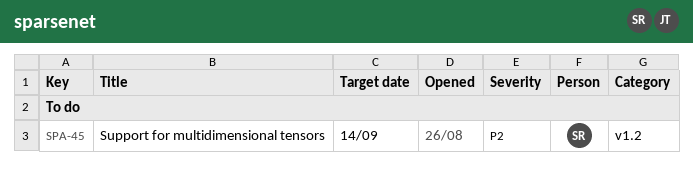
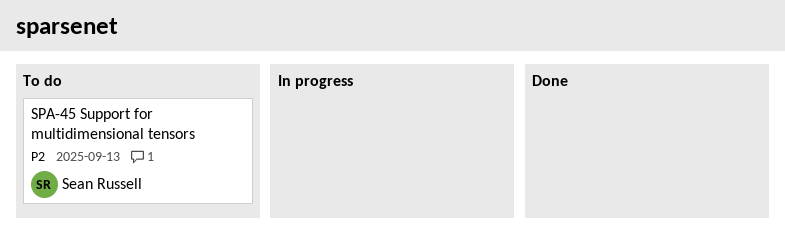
SPA-45, due: Sep 14 -> Sep 13

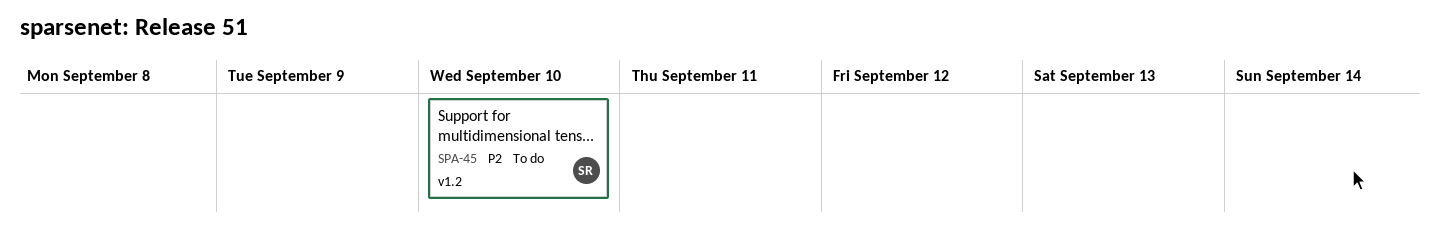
SPA-45, due: Sep 13 -> Sep 10

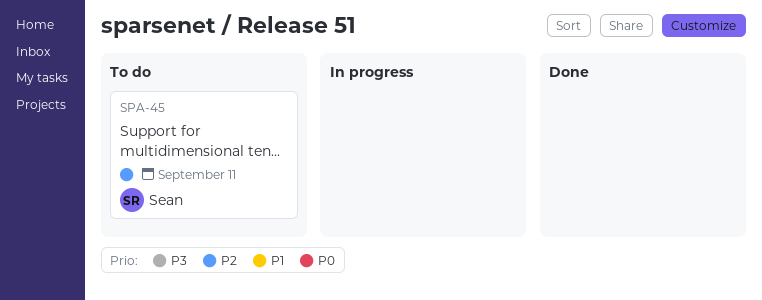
SPA-45, due: Sep 10 -> Sep 11

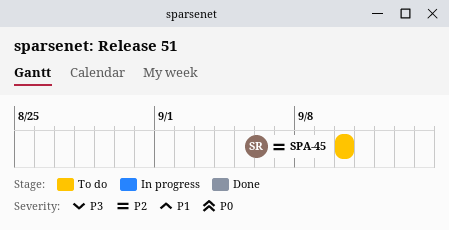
SPA-45, due: Sep 11 -> Sep 10

